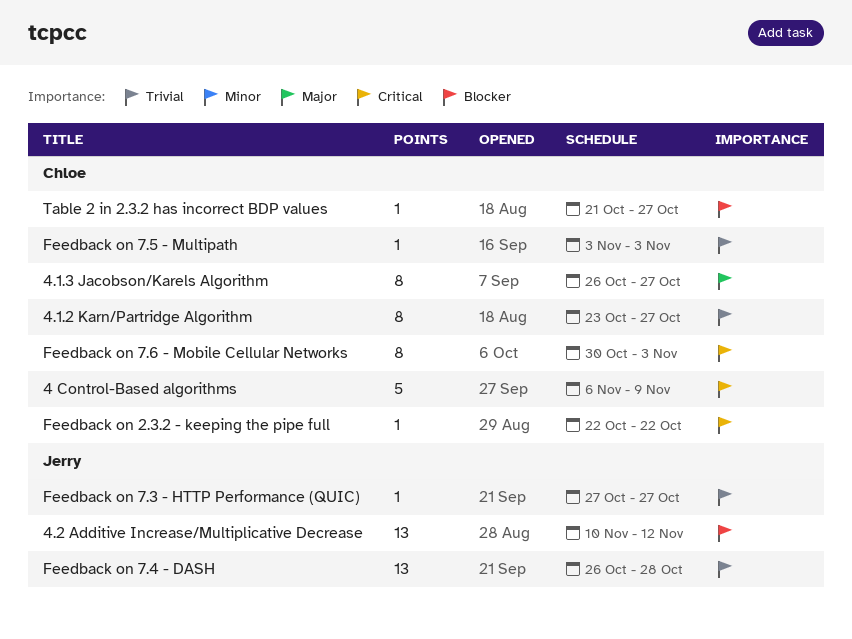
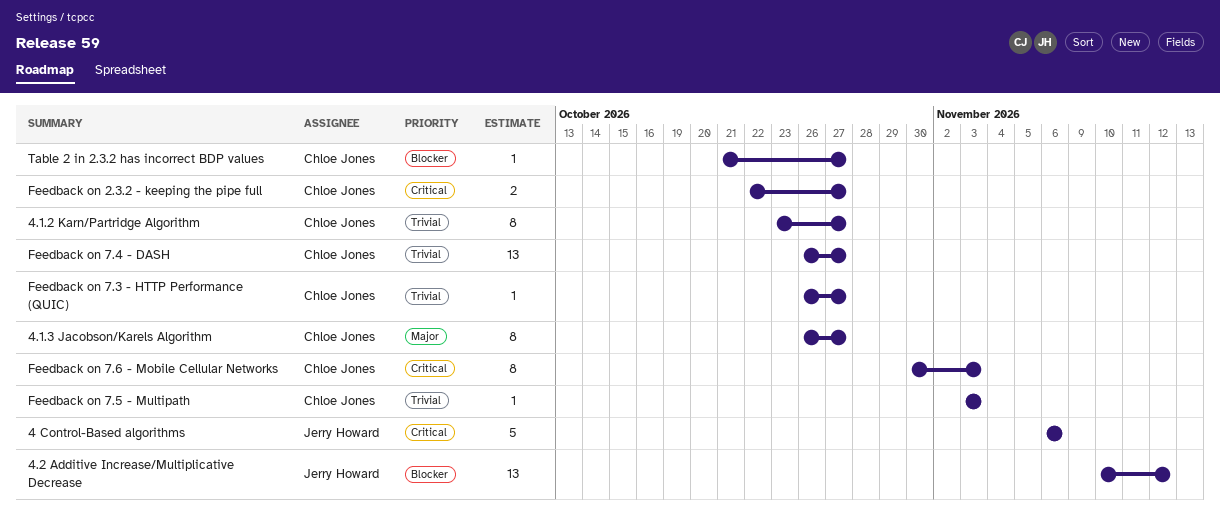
4 Control-Based algorithms, owner: Chloe Jones -> Jerry Howard
4 Control-Based algorithms, due: Nov 9 -> Nov 6
Feedback on 2.3.2 - keeping the pipe full, estimate: 1 -> 2
Feedback on 2.3.2 - keeping the pipe full, due: Oct 22 -> Oct 27
Feedback on 7.3 - HTTP Performance (QUIC), owner: Jerry Howard -> Chloe Jones
Feedback on 7.3 - HTTP Performance (QUIC), start: Oct 27 -> Oct 26
Feedback on 7.4 - DASH, owner: Jerry Howard -> Chloe Jones
Feedback on 7.4 - DASH, due: Oct 28 -> Oct 27

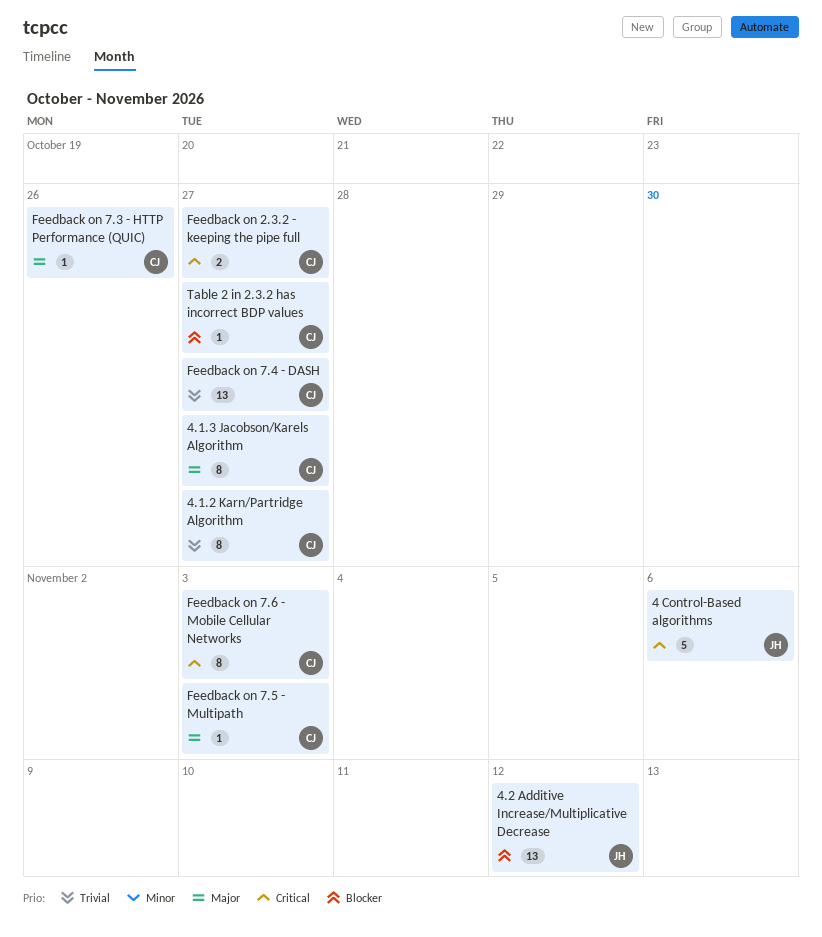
Feedback on 7.3 - HTTP Performance (QUIC), priority: Trivial -> Major
Feedback on 7.3 - HTTP Performance (QUIC), due: Oct 27 -> Oct 26
Feedback on 7.5 - Multipath, priority: Trivial -> Major

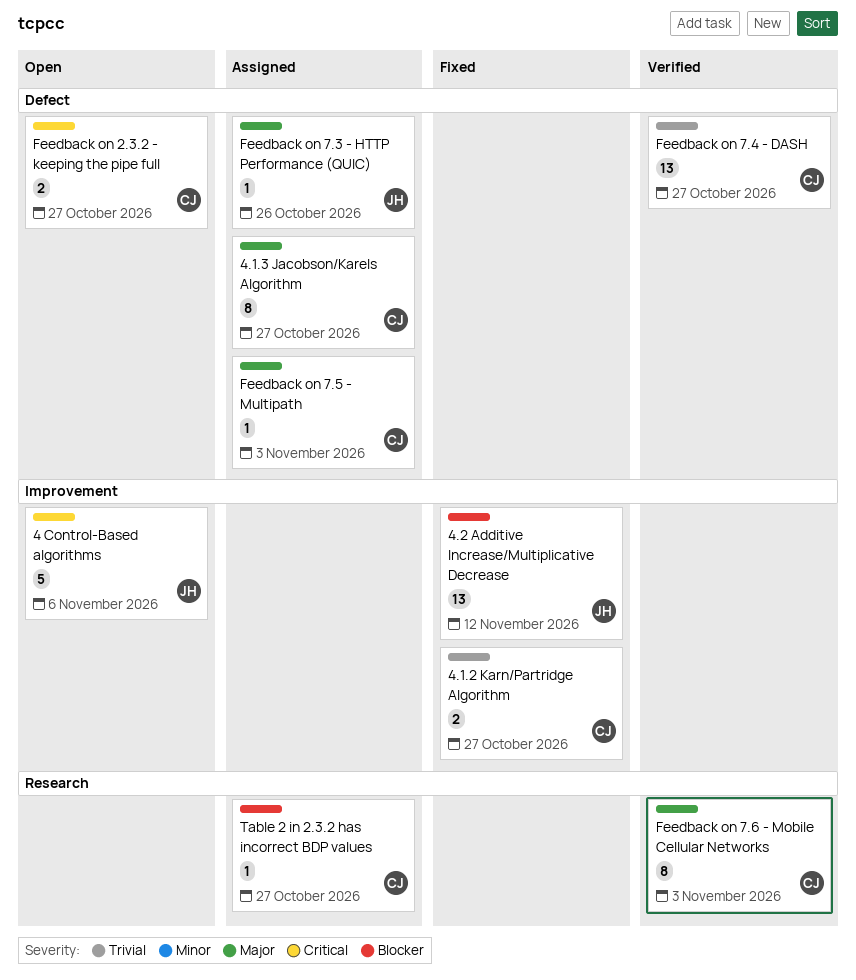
4.1.2 Karn/Partridge Algorithm, estimate: 8 -> 2
Feedback on 7.3 - HTTP Performance (QUIC), owner: CJ -> JH
Feedback on 7.6 - Mobile Cellular Networks, priority: Critical -> Major

